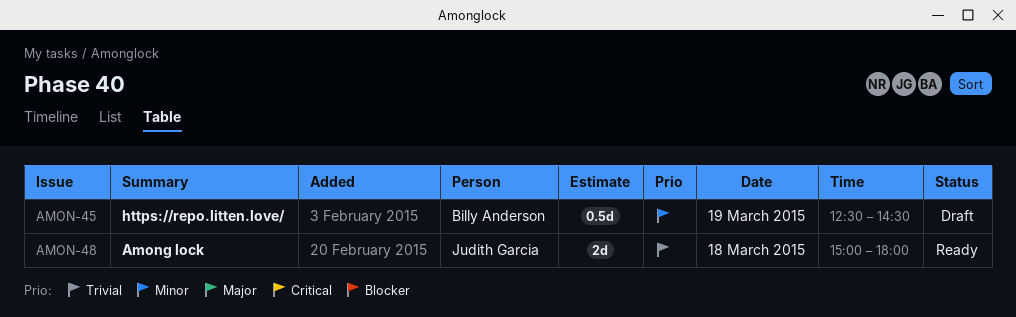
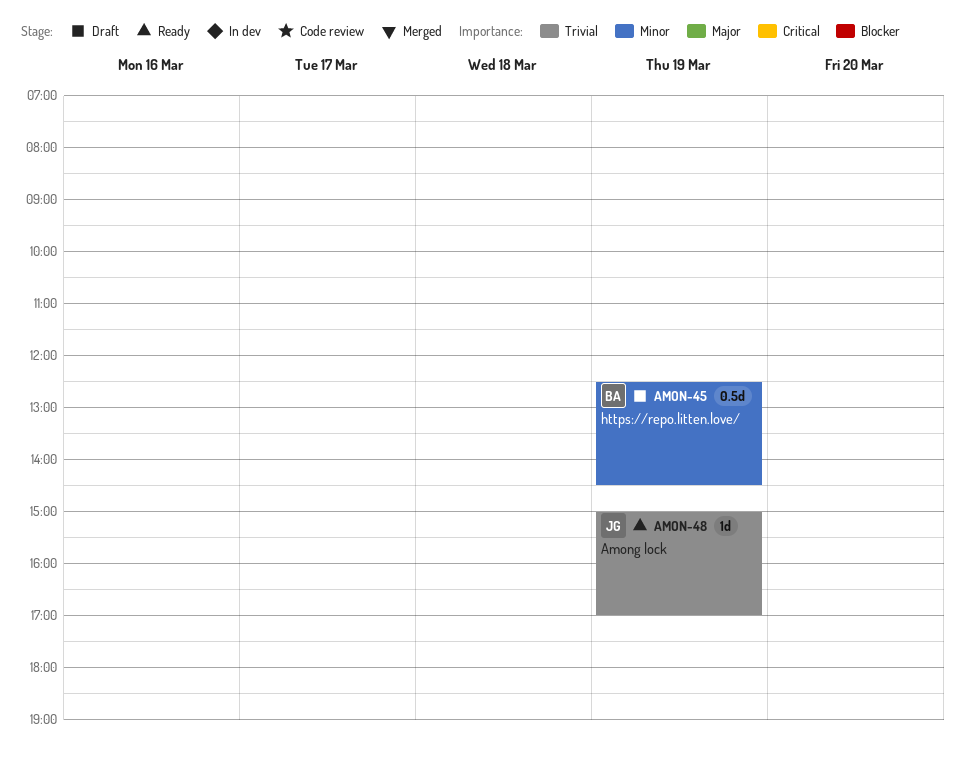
AMON-48, estimate: 2d -> 1d
AMON-48, day: Mar 18 -> Mar 19
AMON-48, ends: 18:00 -> 17:00

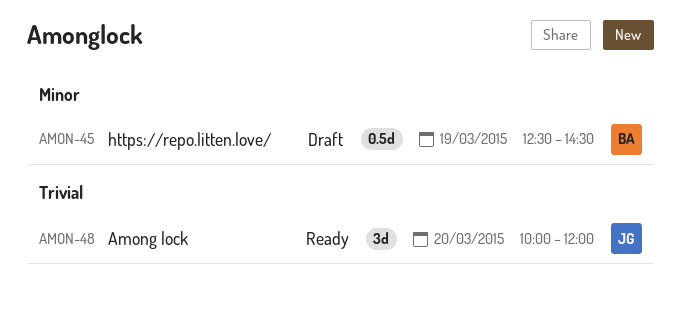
AMON-48, estimate: 1d -> 3d
AMON-48, day: Mar 19 -> Mar 20
AMON-48, begins: 15:00 -> 10:00
AMON-48, ends: 17:00 -> 12:00

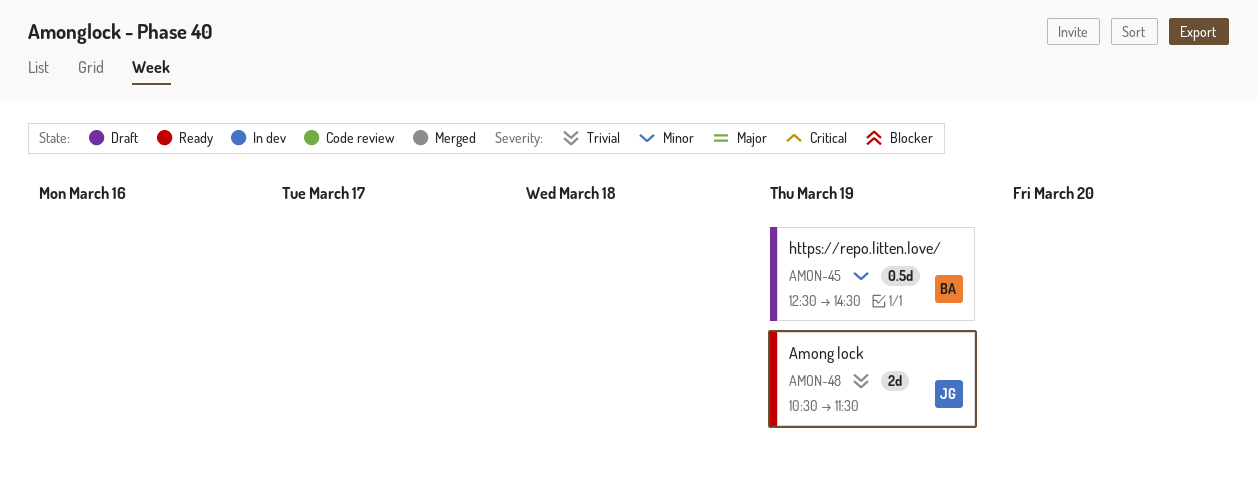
AMON-48, estimate: 3d -> 2d
AMON-48, day: Mar 20 -> Mar 19
AMON-48, begins: 10:00 -> 10:30
AMON-48, ends: 12:00 -> 11:30

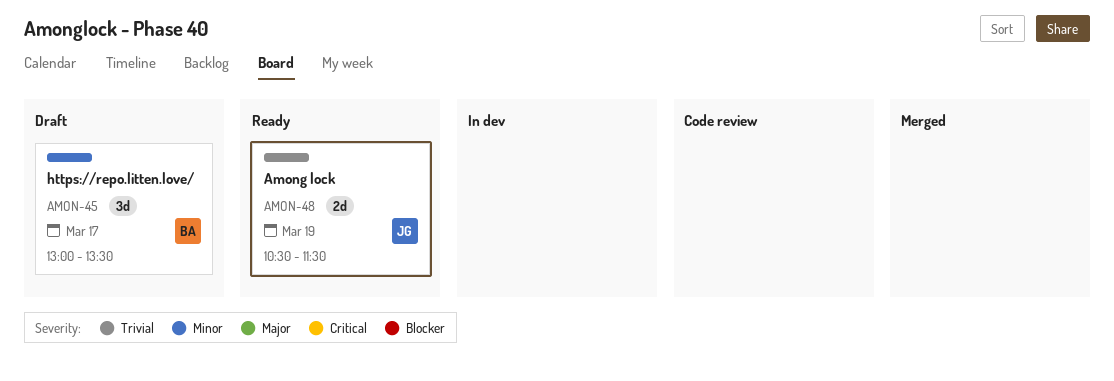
AMON-45, estimate: 0.5d -> 3d
AMON-45, day: Mar 19 -> Mar 17
AMON-45, begins: 12:30 -> 13:00
AMON-45, ends: 14:30 -> 13:30

